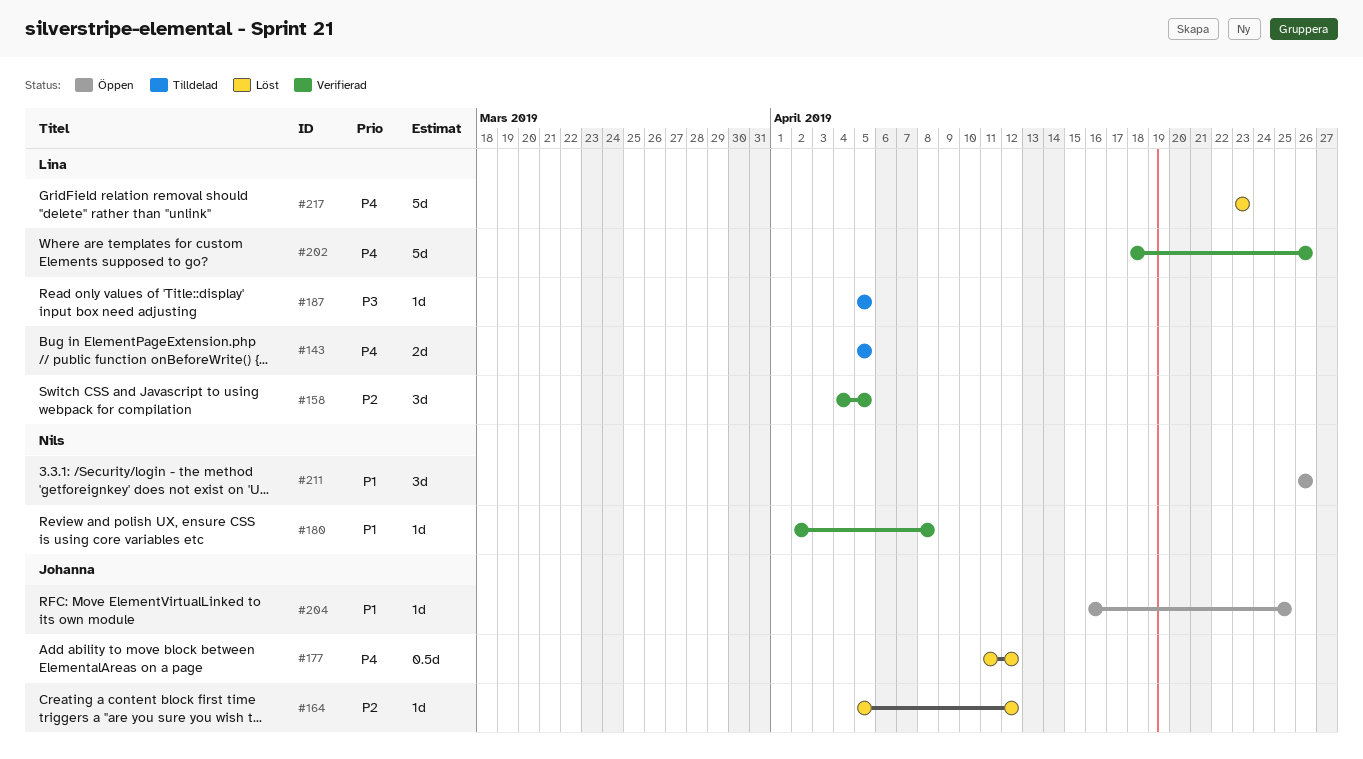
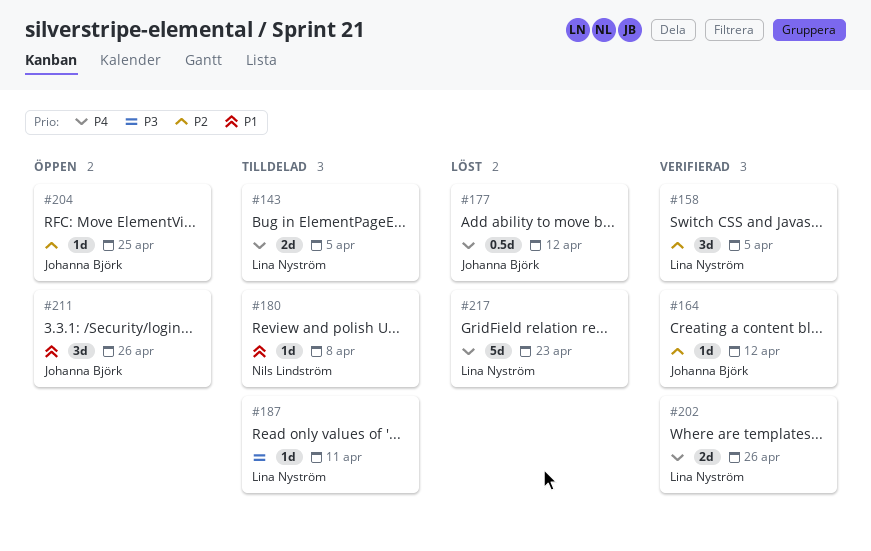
#164, status: Löst -> Verifierad
#180, status: Verifierad -> Tilldelad
#187, due: Apr 5 -> Apr 11
#202, estimate: 5d -> 2d
#204, priority: P1 -> P2
#211, owner: Nils Lindström -> Johanna Björk

